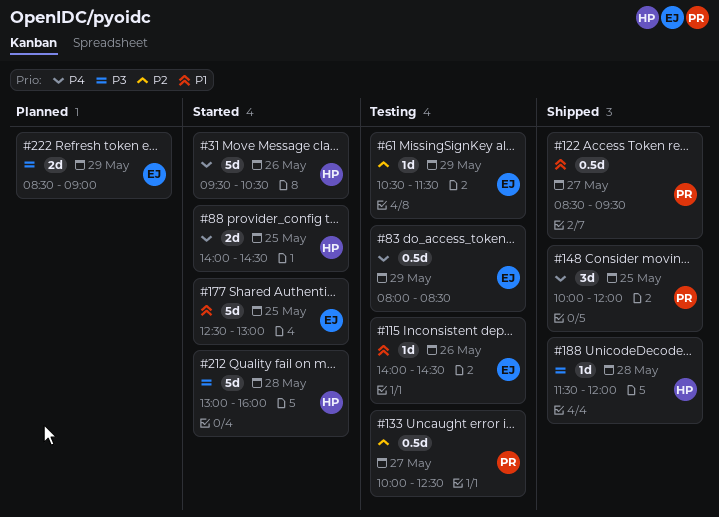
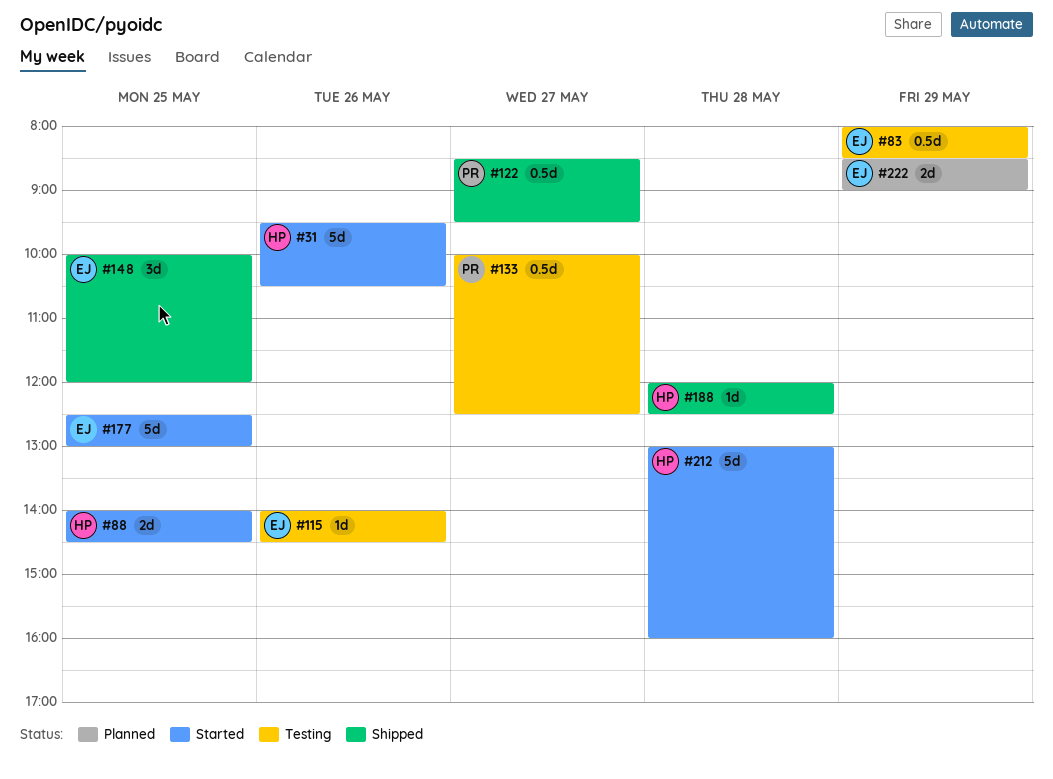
#61: present -> none
#148, owner: PR -> EJ
#188, begins: 11:30 -> 12:00
#188, ends: 12:00 -> 12:30

